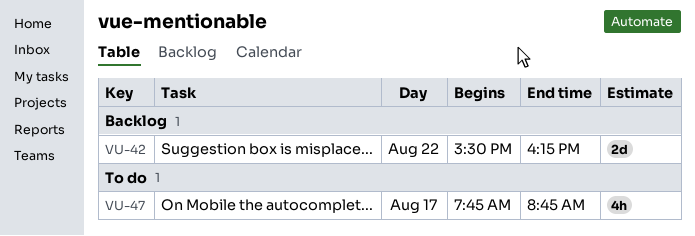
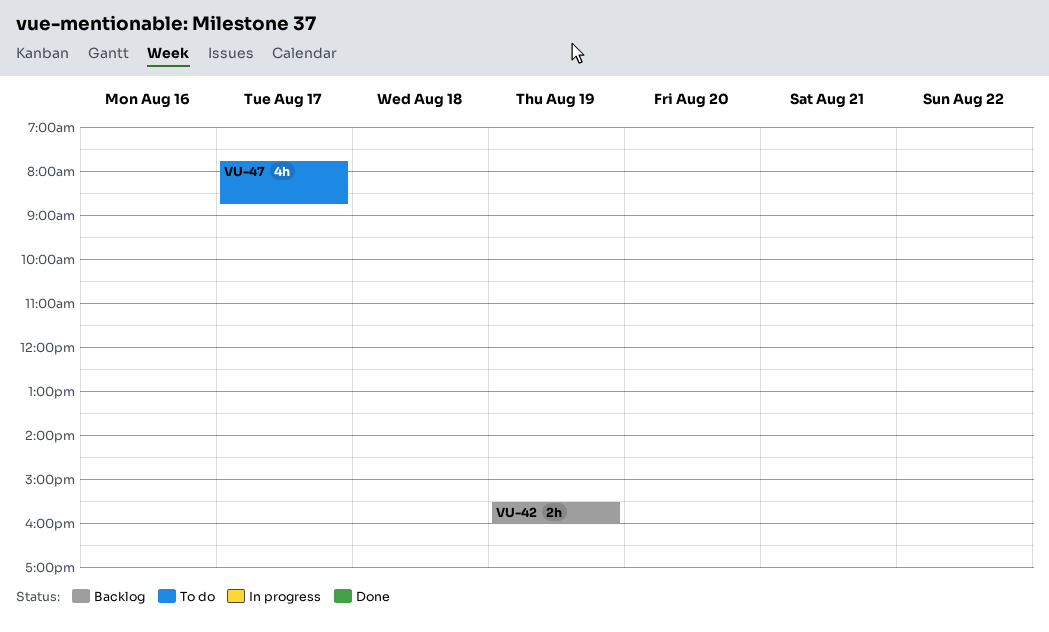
VU-42, estimate: 2d -> 2h
VU-42, day: Aug 22 -> Aug 19
VU-42, ends: 16:15 -> 16:00

